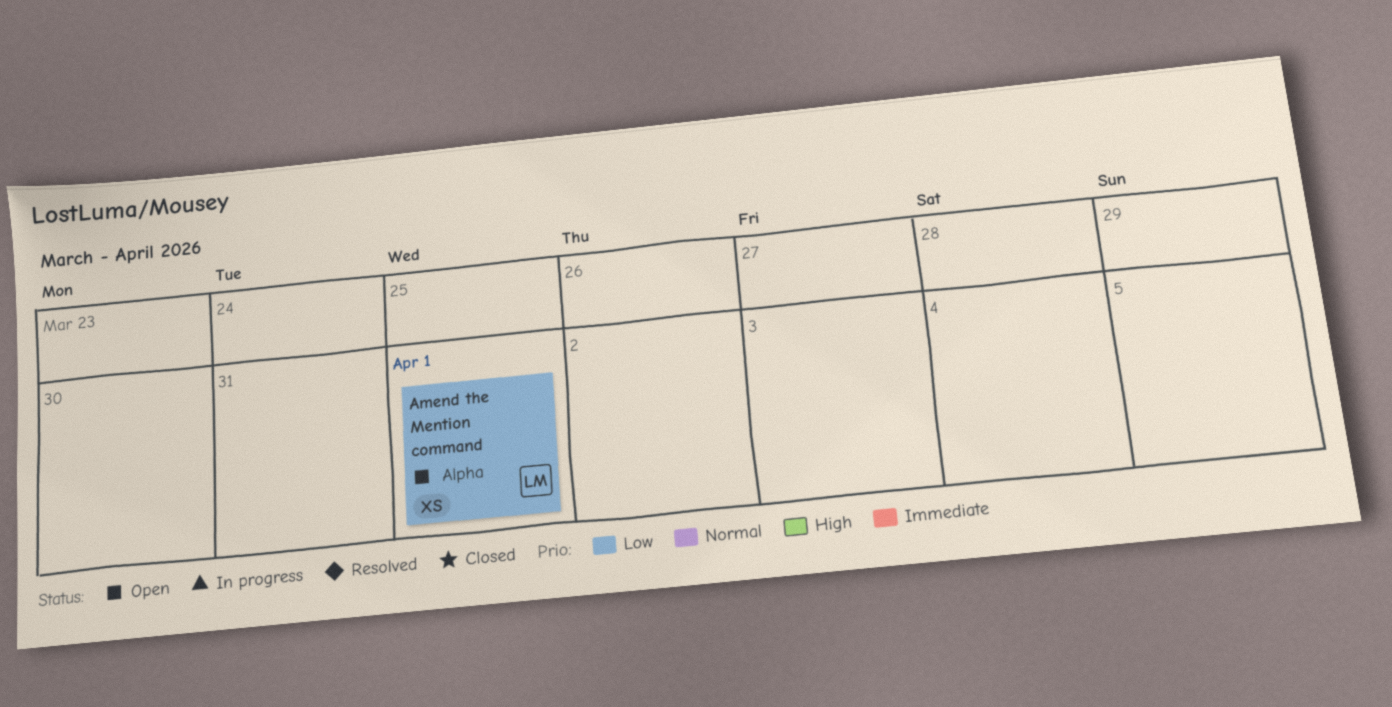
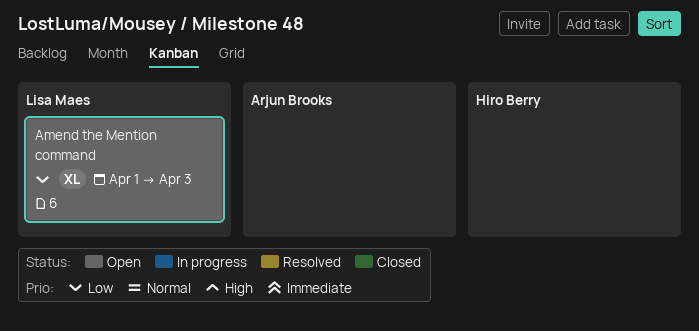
Amend the Mention command, estimate: XS -> XL
Amend the Mention command, due: Apr 1 -> Apr 3

